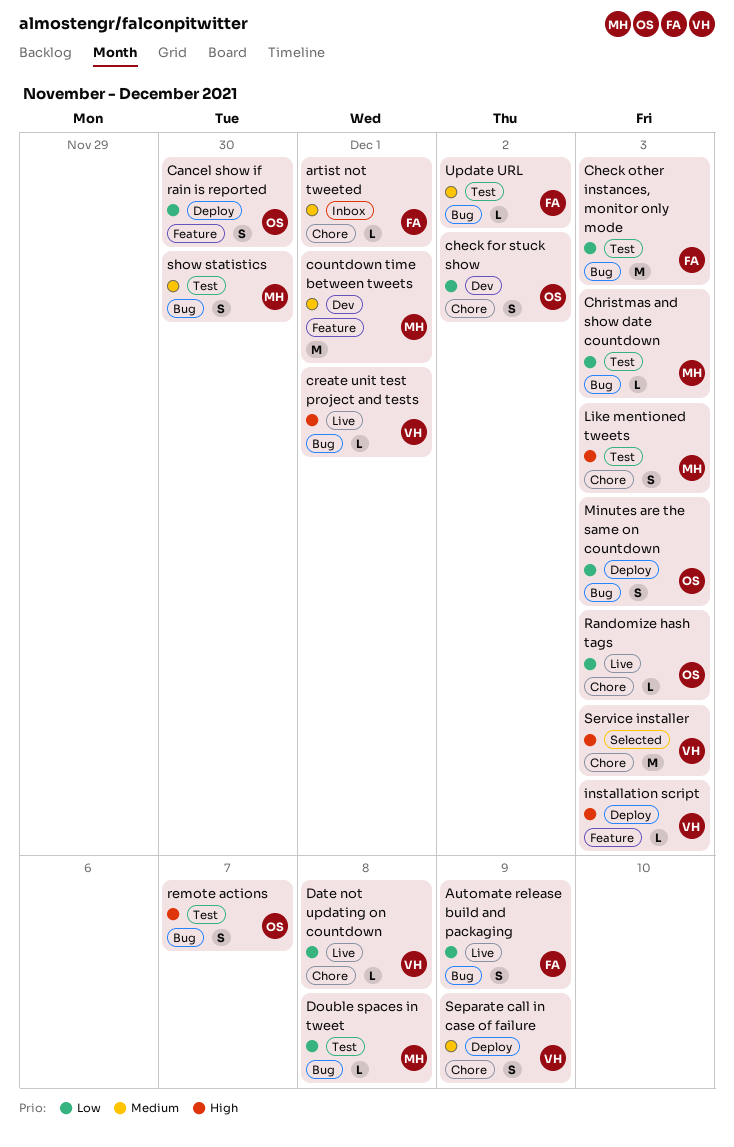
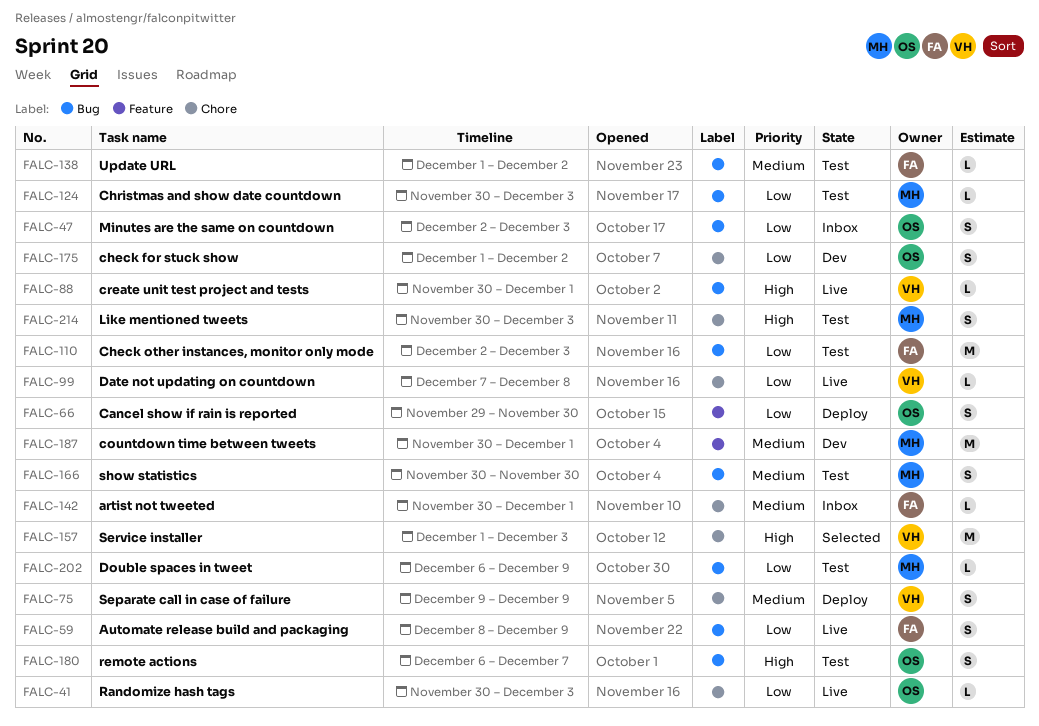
Double spaces in tweet, due: Dec 8 -> Dec 9
installation script: present -> none
Minutes are the same on countdown, status: Deploy -> Inbox

